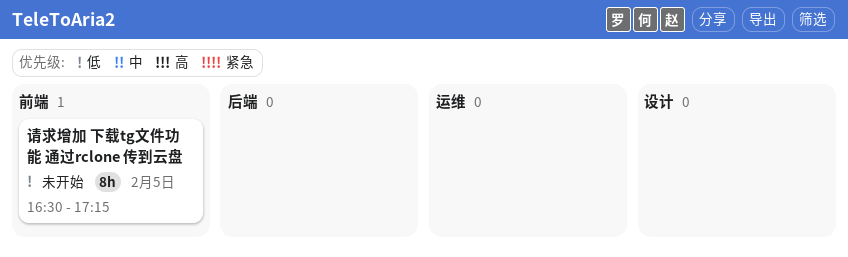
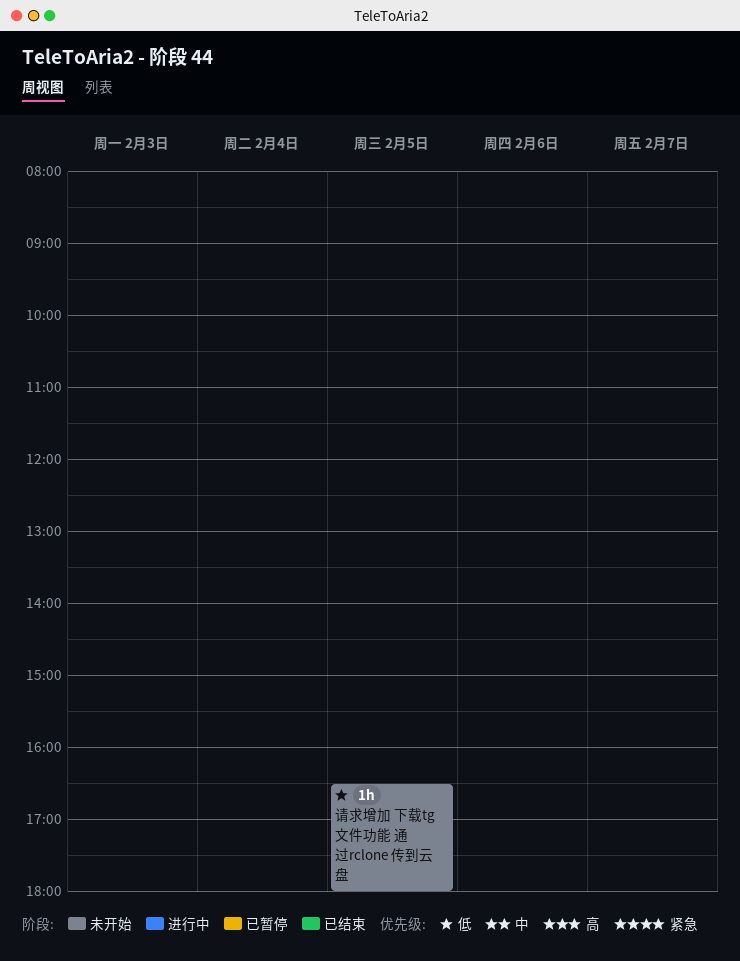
请求增加 下载tg文件功能 通过rclone 传到云盘, estimate: 8h -> 1h
请求增加 下载tg文件功能 通过rclone 传到云盘, ends: 17:15 -> 18:00

